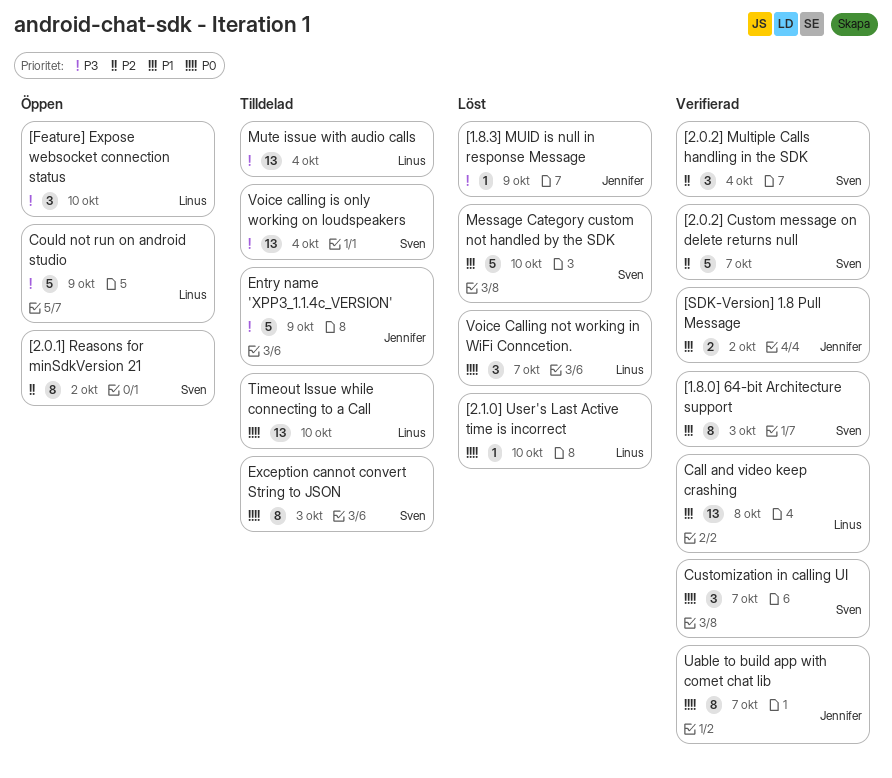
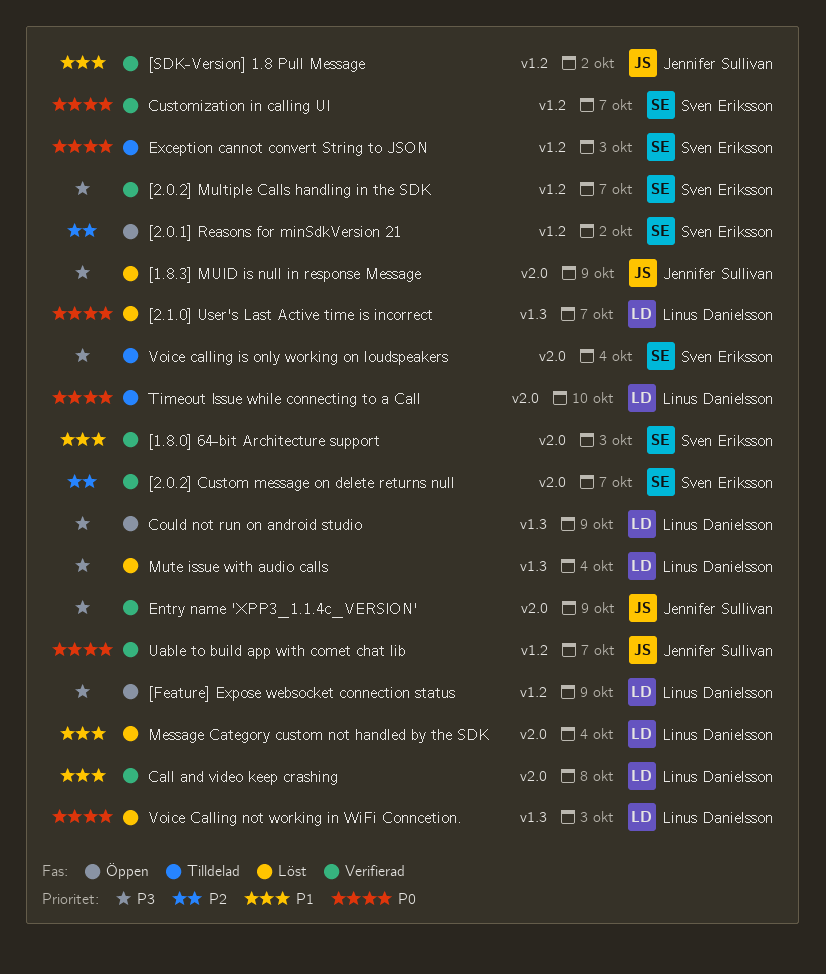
[2.0.2] Multiple Calls handling in the SDK, priority: P2 -> P3
[2.0.2] Multiple Calls handling in the SDK, due: Oct 4 -> Oct 7
[2.1.0] User's Last Active time is incorrect, due: Oct 10 -> Oct 7
[Feature] Expose websocket connection status, due: Oct 10 -> Oct 9
Entry name 'XPP3_1.1.4c_VERSION', status: Tilldelad -> Verifierad
Message Category custom not handled by the SDK, owner: Sven Eriksson -> Linus Danielsson
Message Category custom not handled by the SDK, due: Oct 10 -> Oct 4
Mute issue with audio calls, status: Tilldelad -> Löst
Voice Calling not working in WiFi Conncetion., due: Oct 7 -> Oct 3

